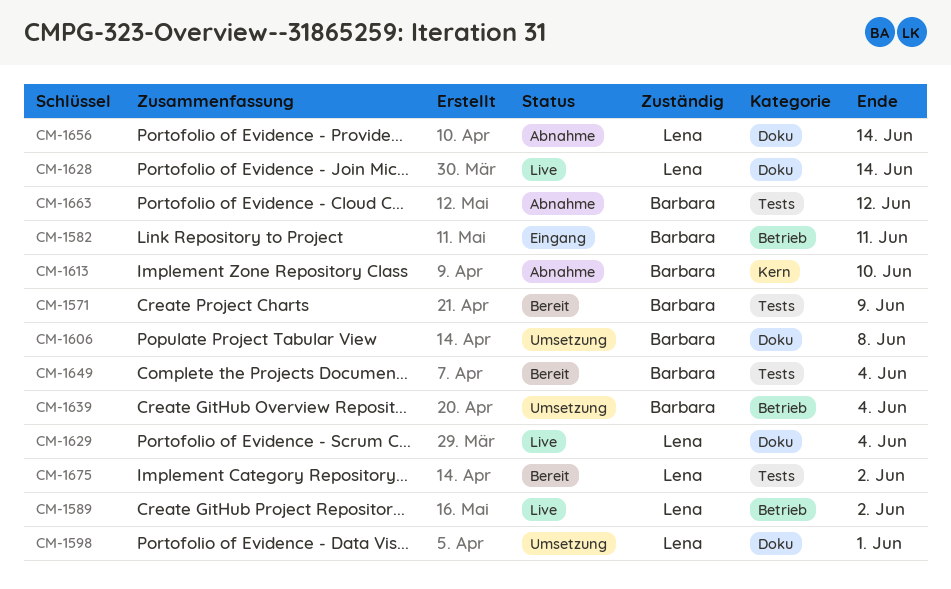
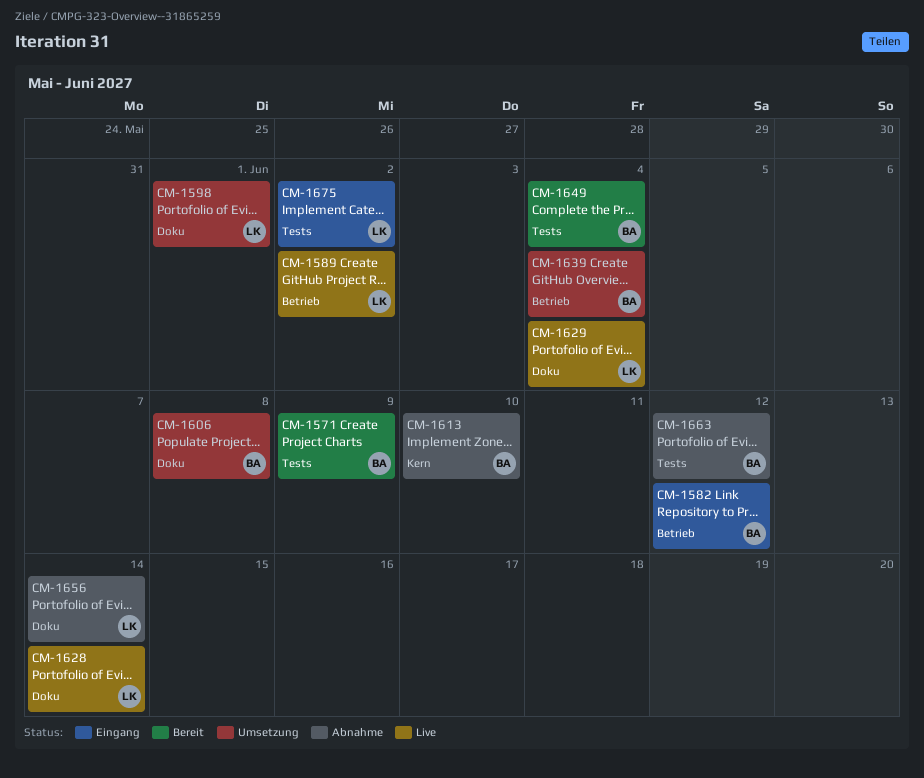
CM-1582, due: Jun 11 -> Jun 12
CM-1675, status: Bereit -> Eingang

